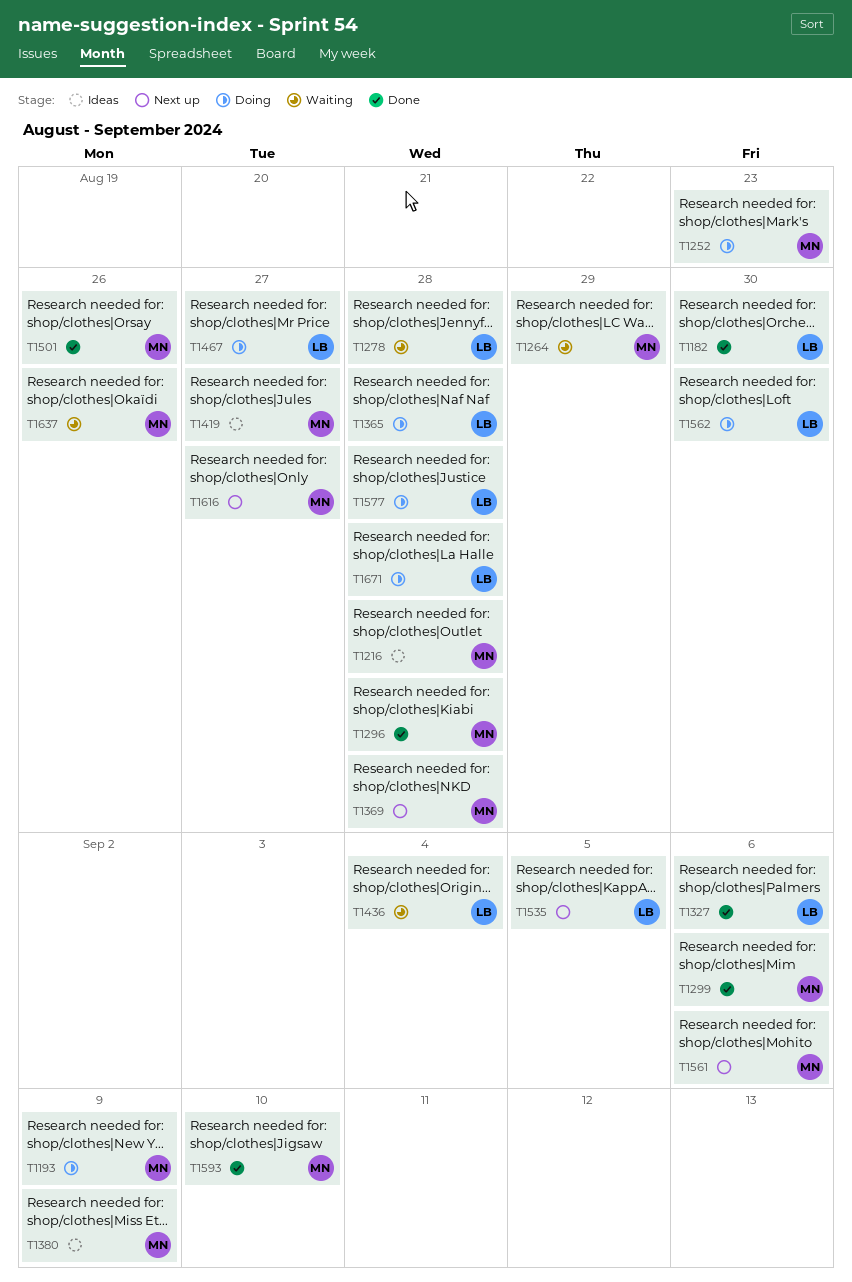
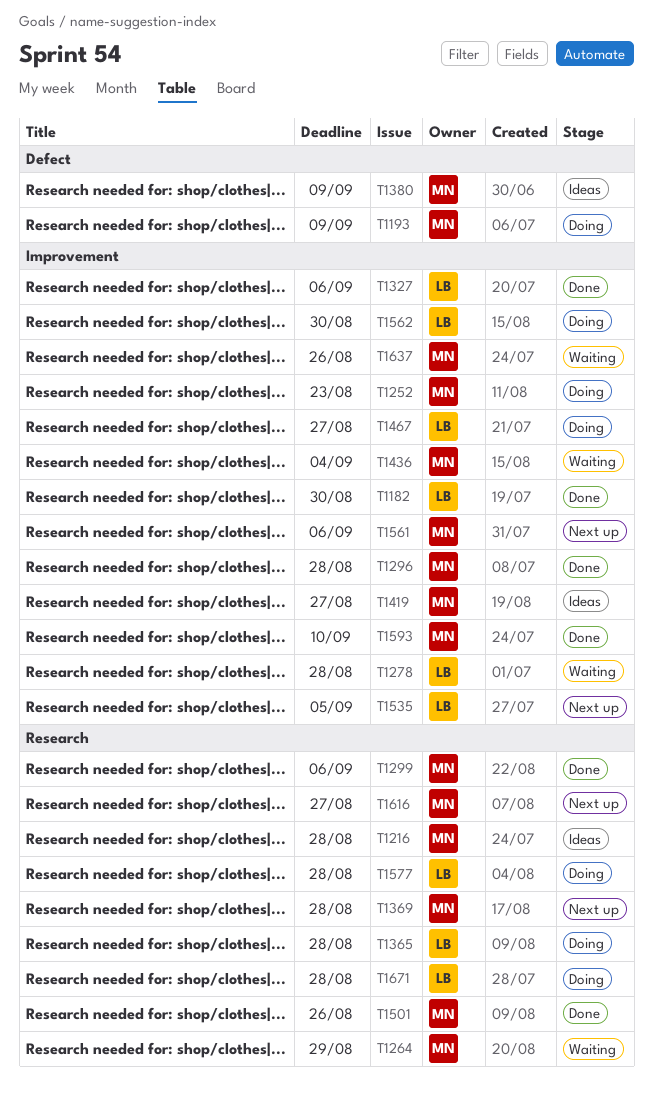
T1436, owner: LB -> MN

